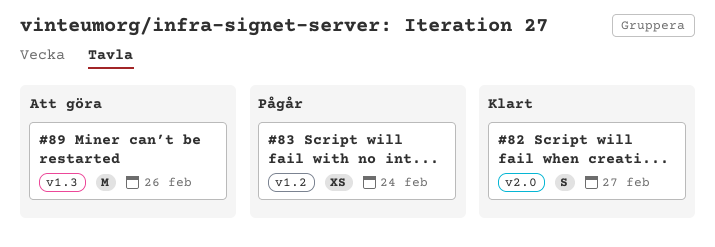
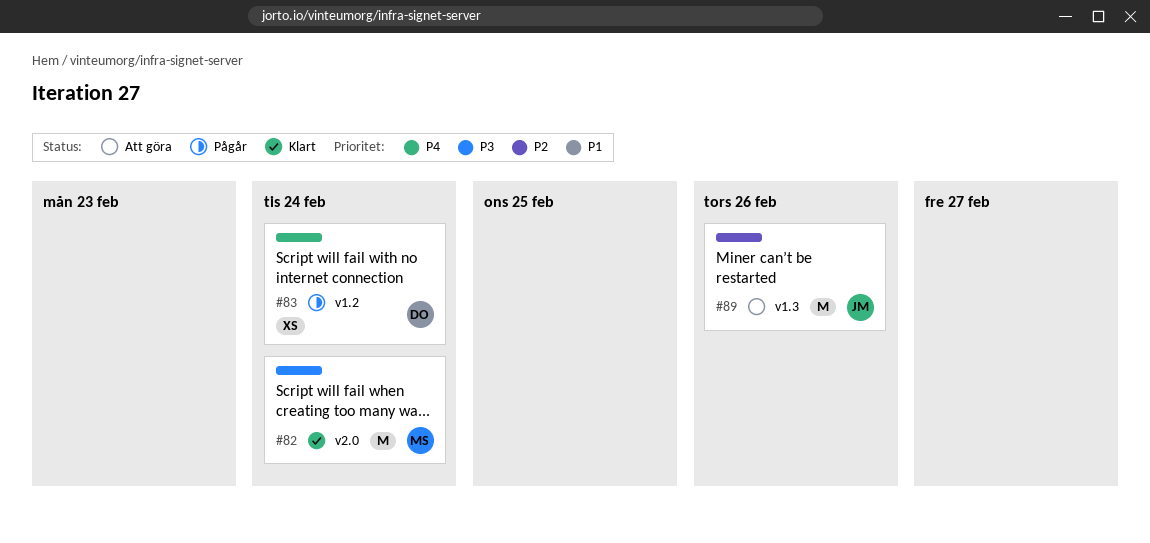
#82, estimate: S -> M
#82, due: Feb 27 -> Feb 24

